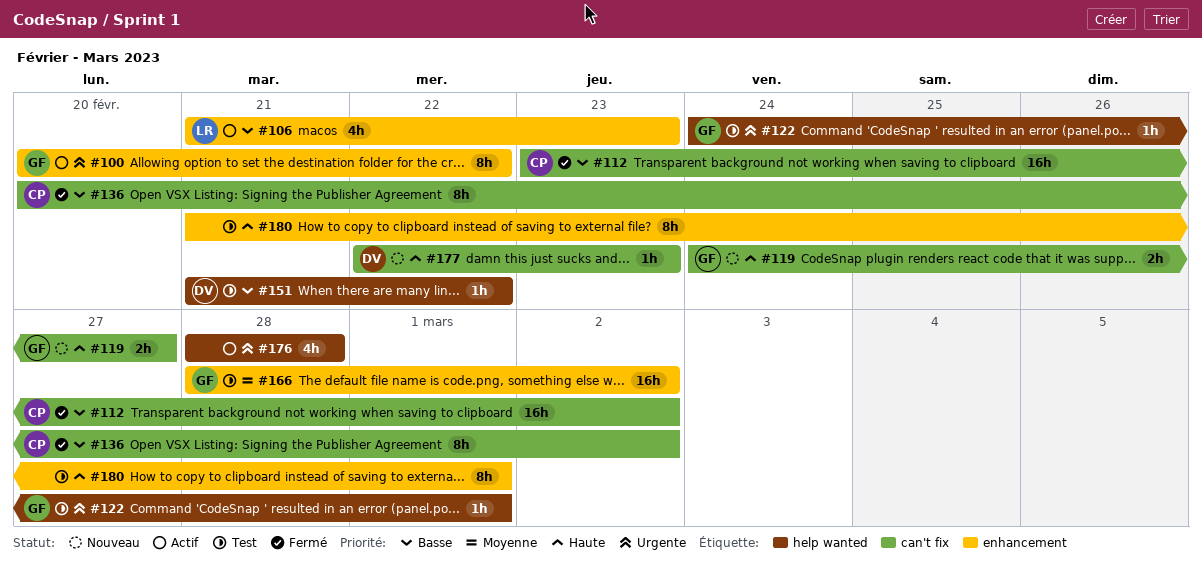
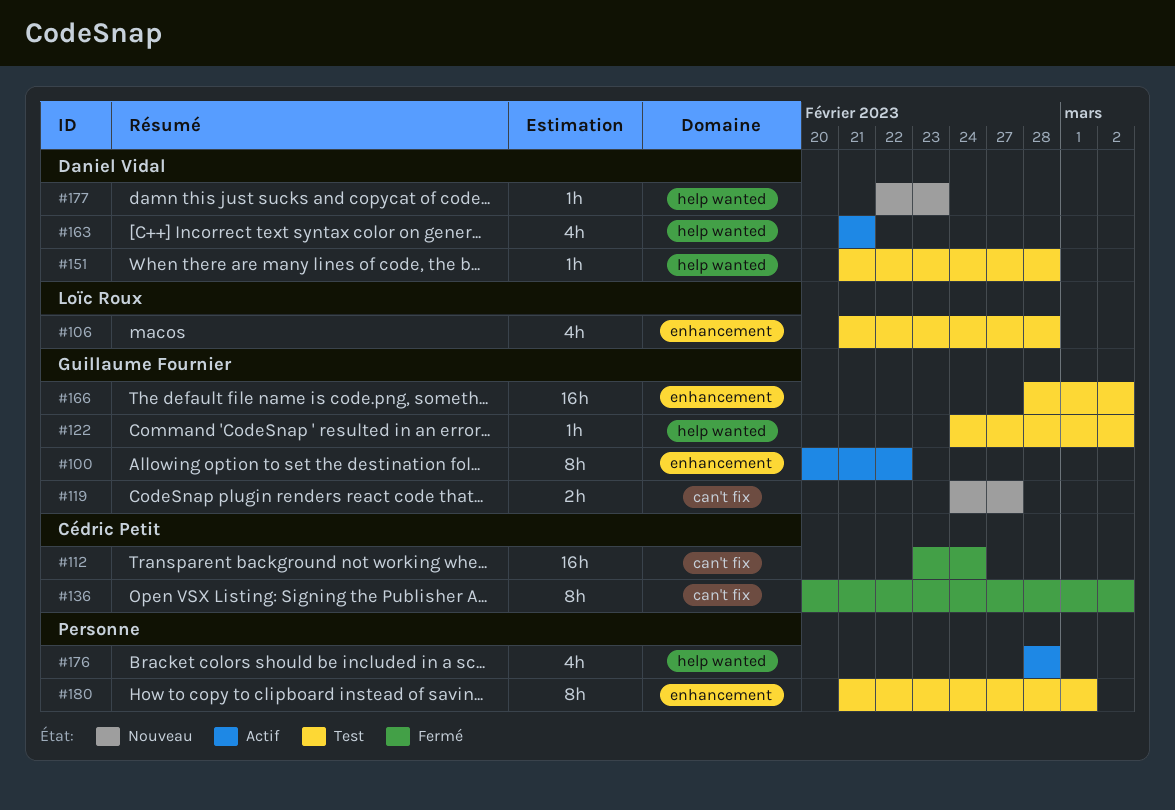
#106, status: Actif -> Test
#106, due: Feb 23 -> Feb 28
#112, due: Mar 2 -> Feb 24
#122, due: Mar 1 -> Mar 2
#151, due: Feb 22 -> Feb 28
#163: none -> present
#177, label: can't fix -> help wanted

